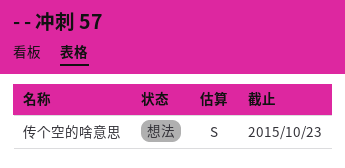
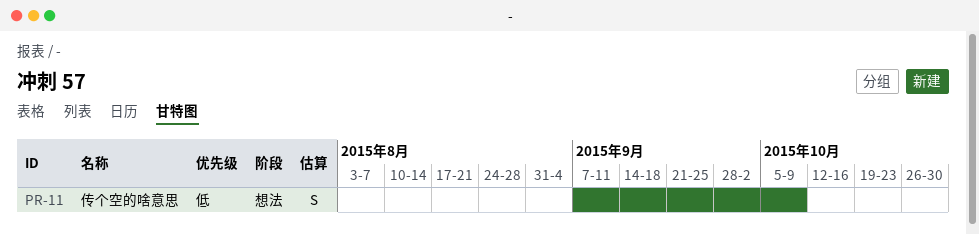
传个空的啥意思, due: Oct 23 -> Oct 9

